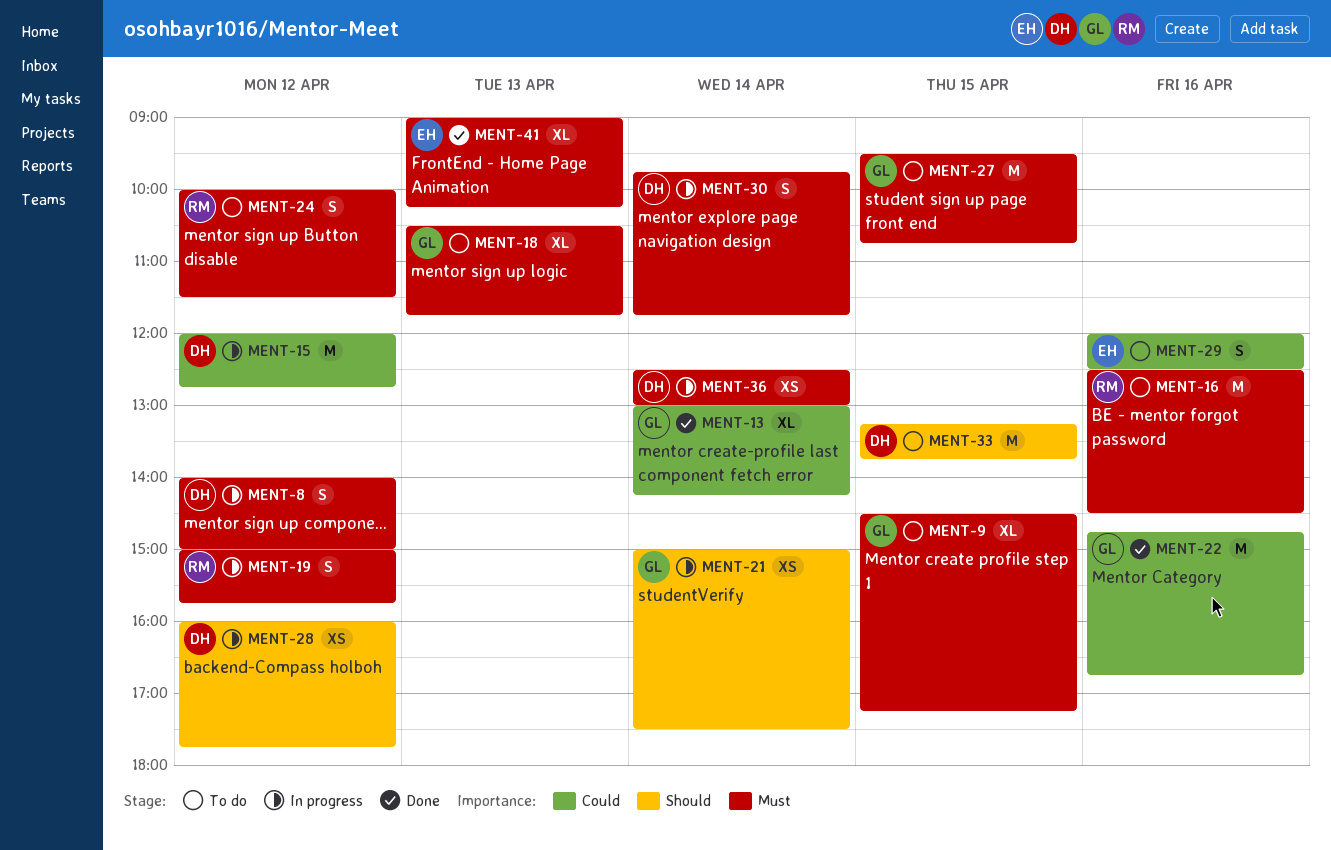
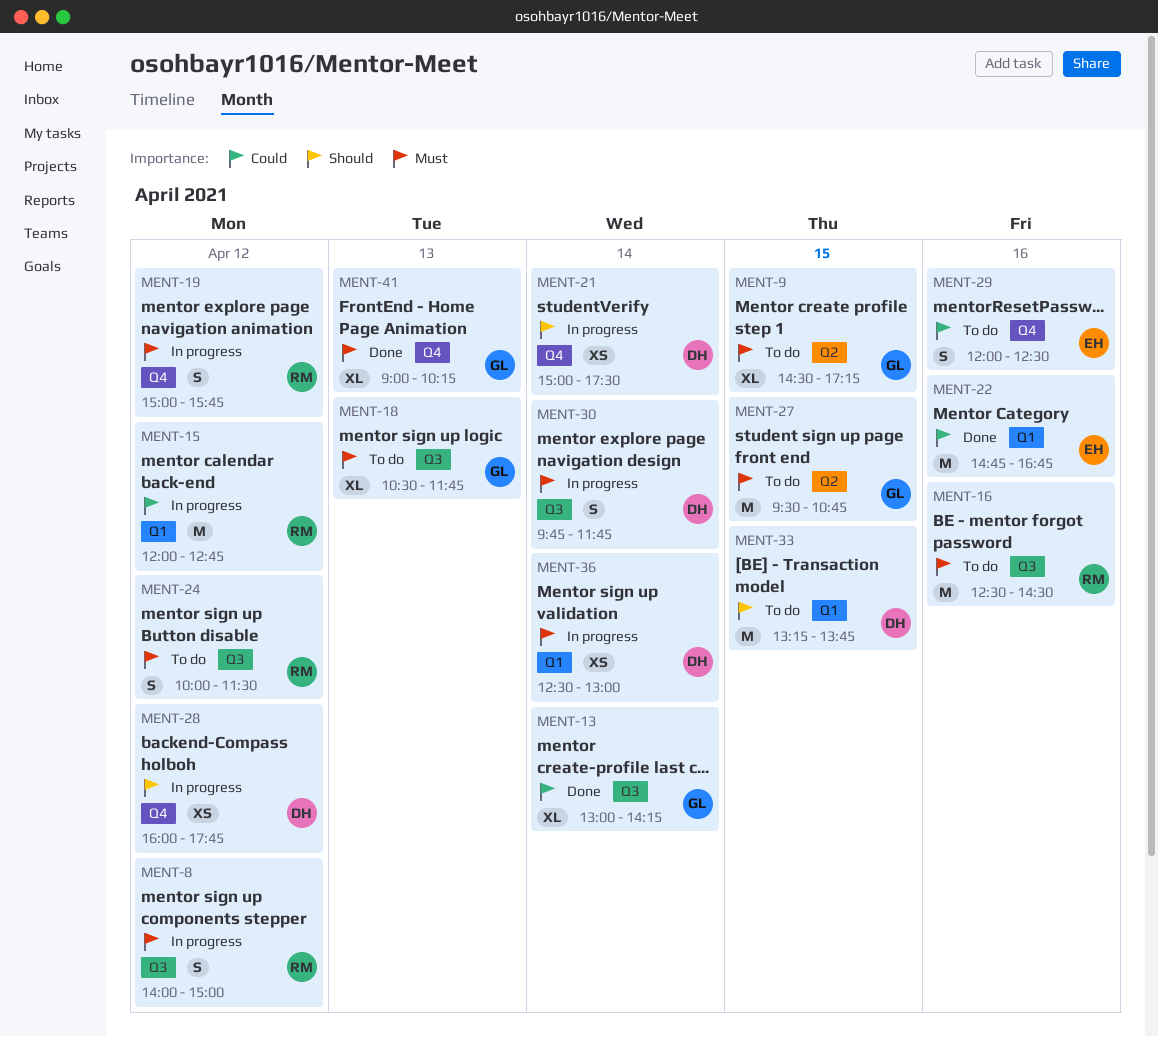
MENT-8, owner: DH -> RM
MENT-15, owner: DH -> RM
MENT-21, owner: GL -> DH
MENT-22, owner: GL -> EH
MENT-41, owner: EH -> GL

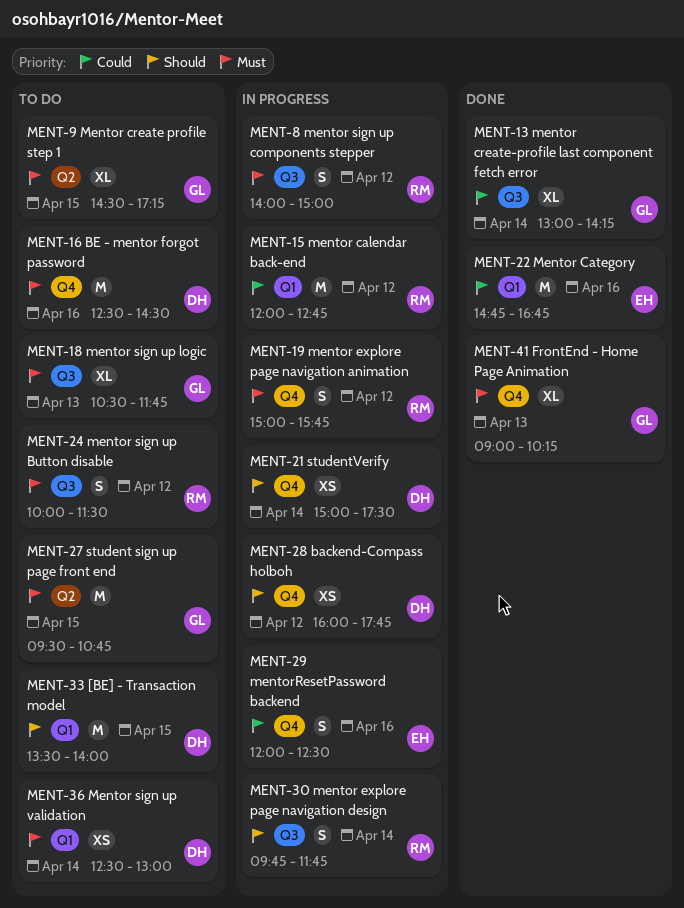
MENT-16, owner: RM -> DH
MENT-16, label: Q3 -> Q4
MENT-29, status: To do -> In progress
MENT-30, owner: DH -> RM
MENT-30, priority: Must -> Should
MENT-33, begins: 13:15 -> 13:30
MENT-33, ends: 13:45 -> 14:00
MENT-36, status: In progress -> To do

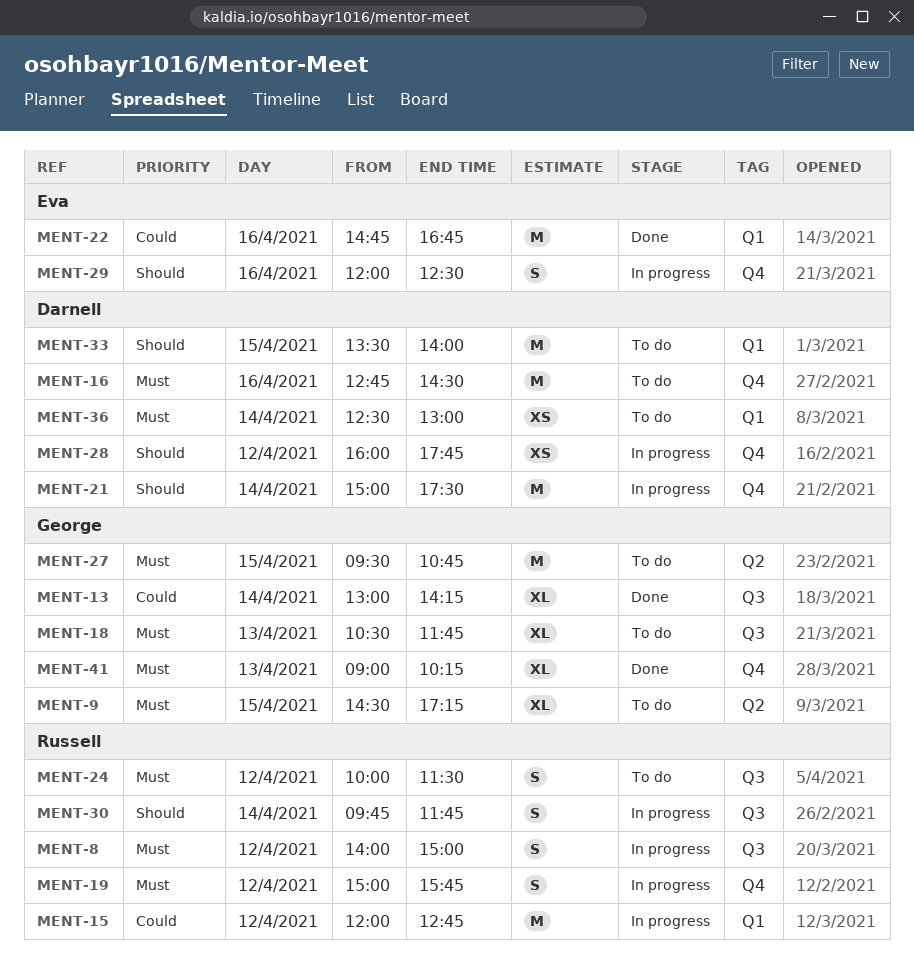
MENT-16, begins: 12:30 -> 12:45
MENT-21, estimate: XS -> M
MENT-29, priority: Could -> Should

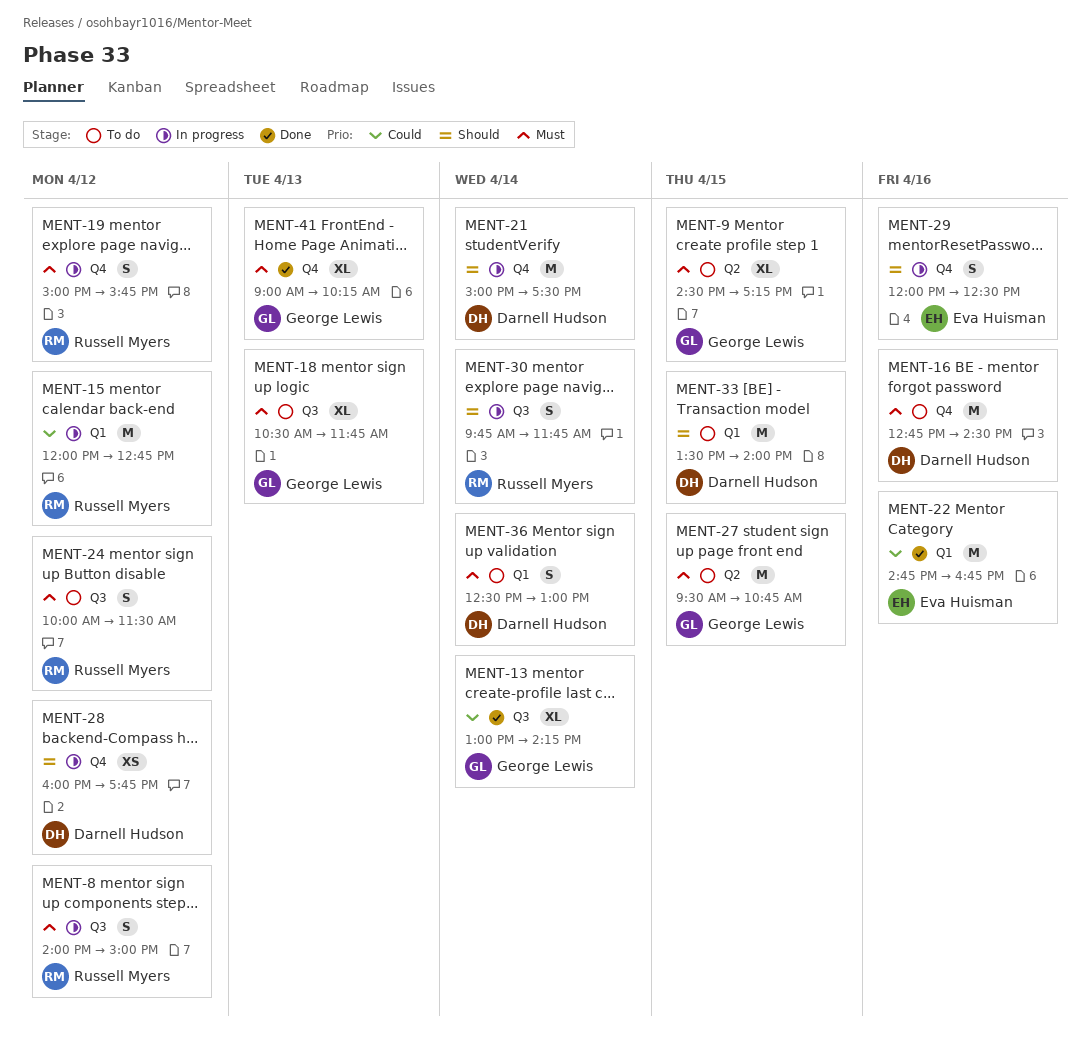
MENT-36, estimate: XS -> S

